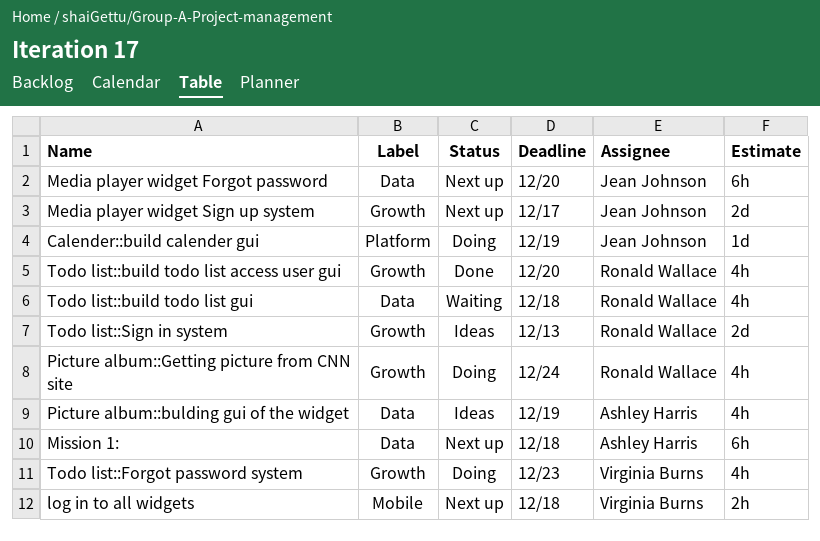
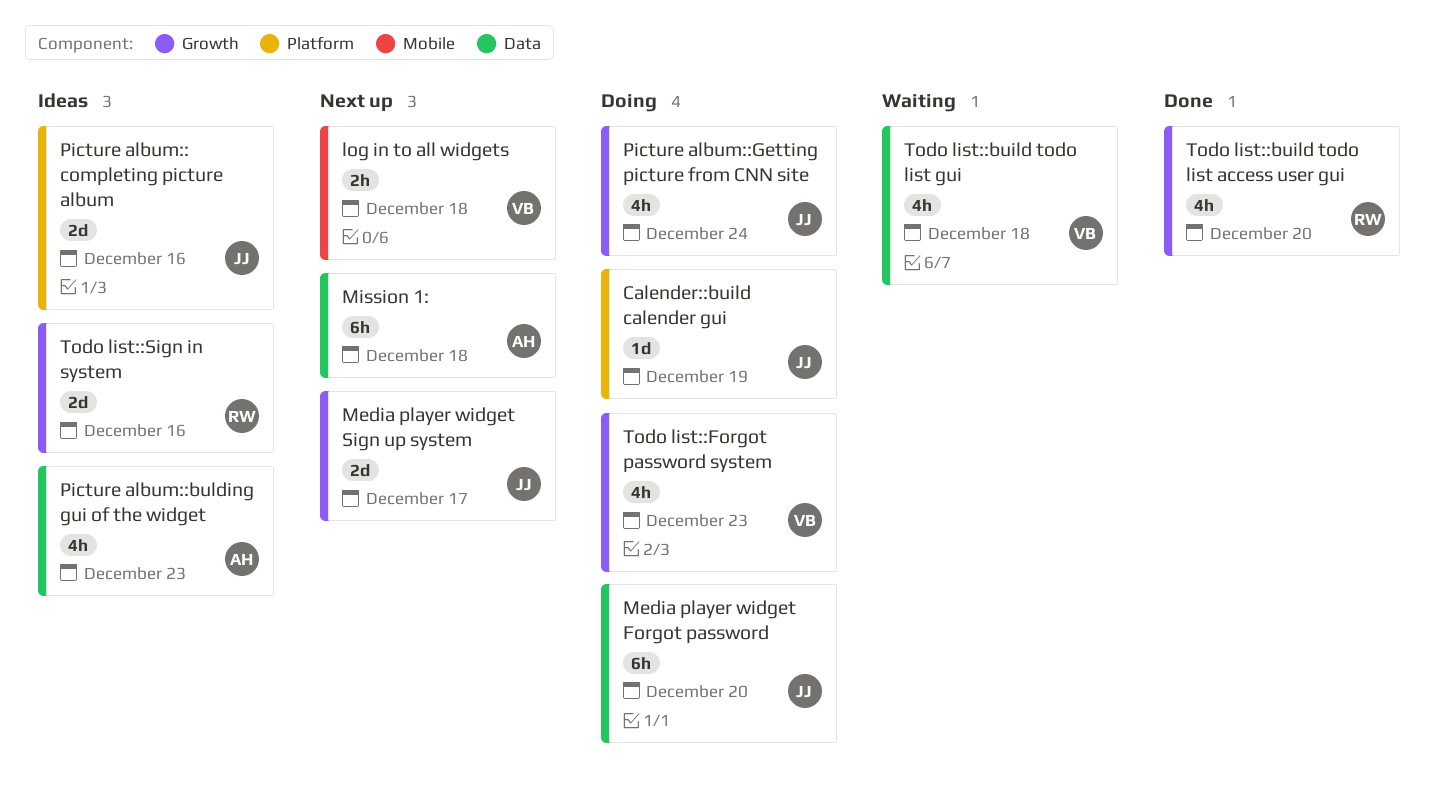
Media player widget Forgot password, status: Next up -> Doing
Picture album:: completing picture album: none -> present
Picture album::bulding gui of the widget, due: Dec 19 -> Dec 23
Picture album::Getting picture from CNN site, owner: Ronald Wallace -> Jean Johnson
Todo list::build todo list gui, owner: Ronald Wallace -> Virginia Burns
Todo list::Sign in system, due: Dec 13 -> Dec 16

